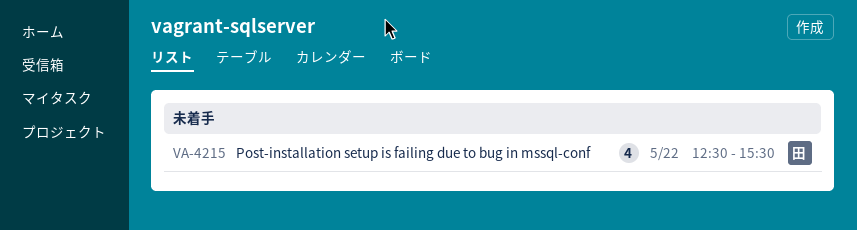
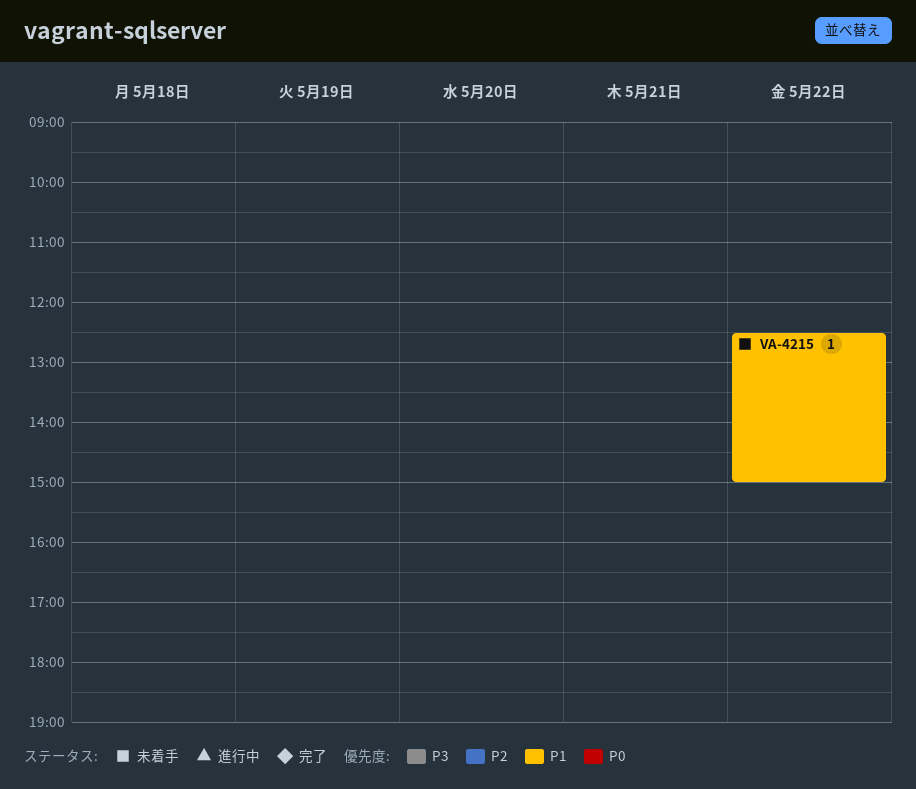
VA-4215, estimate: 4 -> 1
VA-4215, ends: 15:30 -> 15:00

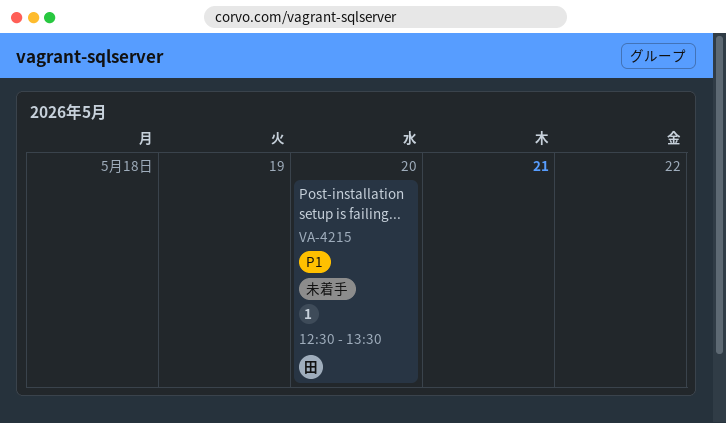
VA-4215, day: May 22 -> May 20
VA-4215, ends: 15:00 -> 13:30

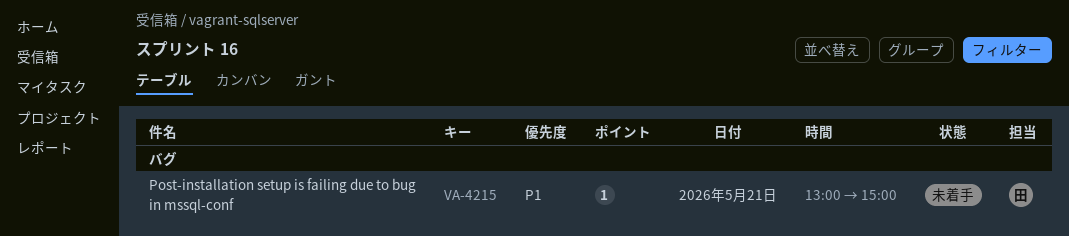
VA-4215, day: May 20 -> May 21
VA-4215, begins: 12:30 -> 13:00
VA-4215, ends: 13:30 -> 15:00

